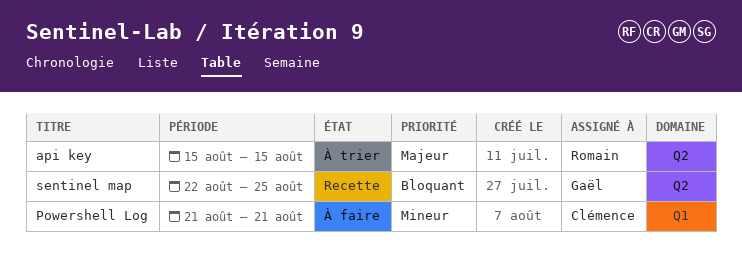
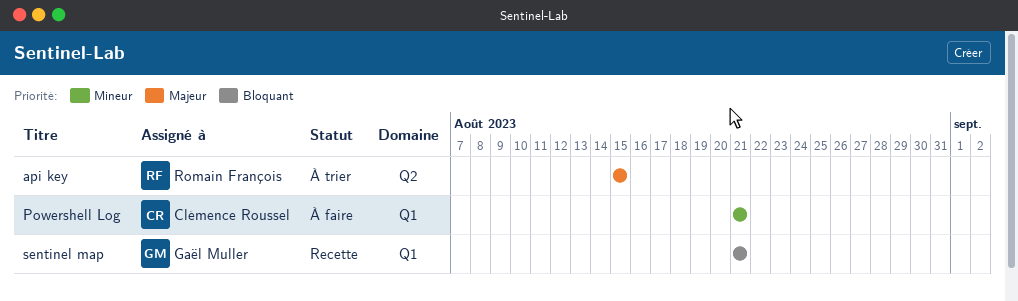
sentinel map, label: Q2 -> Q1
sentinel map, start: Aug 22 -> Aug 21
sentinel map, due: Aug 25 -> Aug 21

